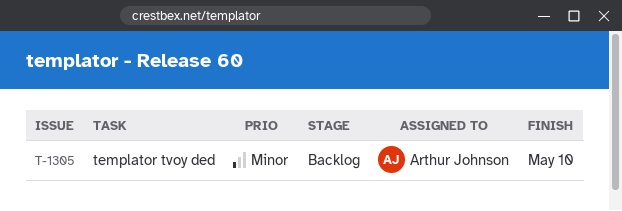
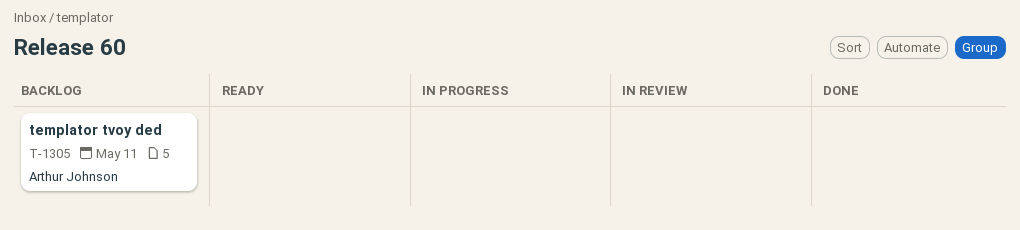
T-1305, due: May 10 -> May 11

